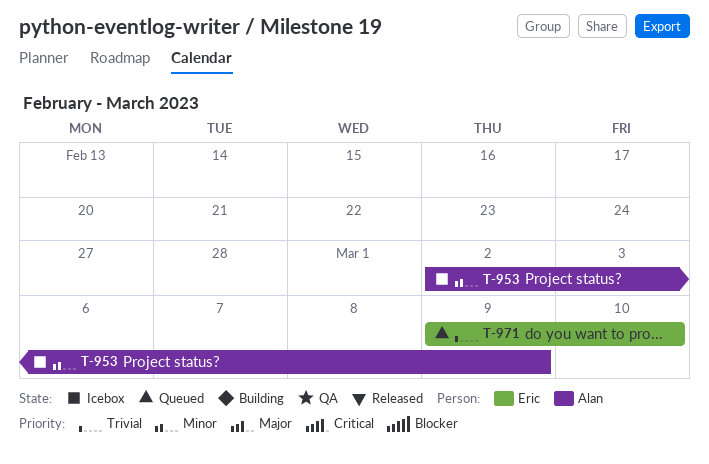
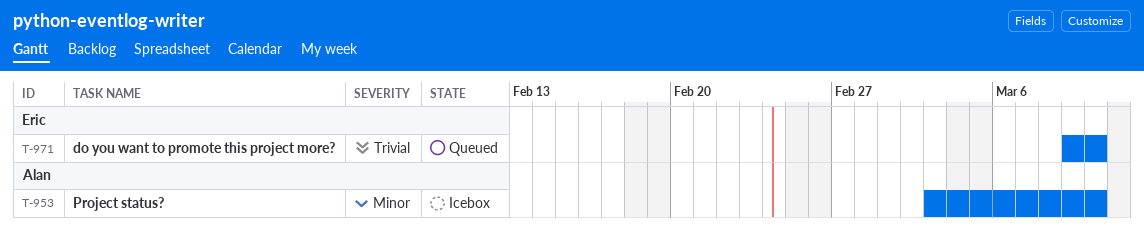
T-953, start: Mar 2 -> Mar 3
T-953, due: Mar 9 -> Mar 10

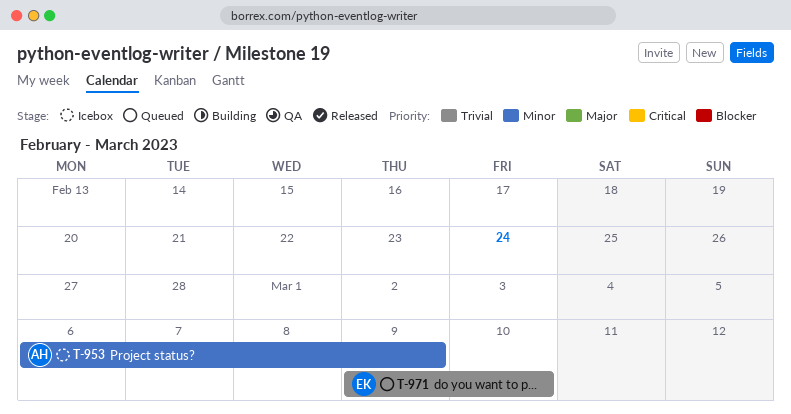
T-953, start: Mar 3 -> Mar 6
T-953, due: Mar 10 -> Mar 9

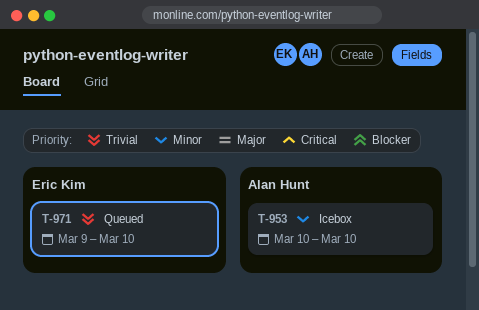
T-953, start: Mar 6 -> Mar 10
T-953, due: Mar 9 -> Mar 10

